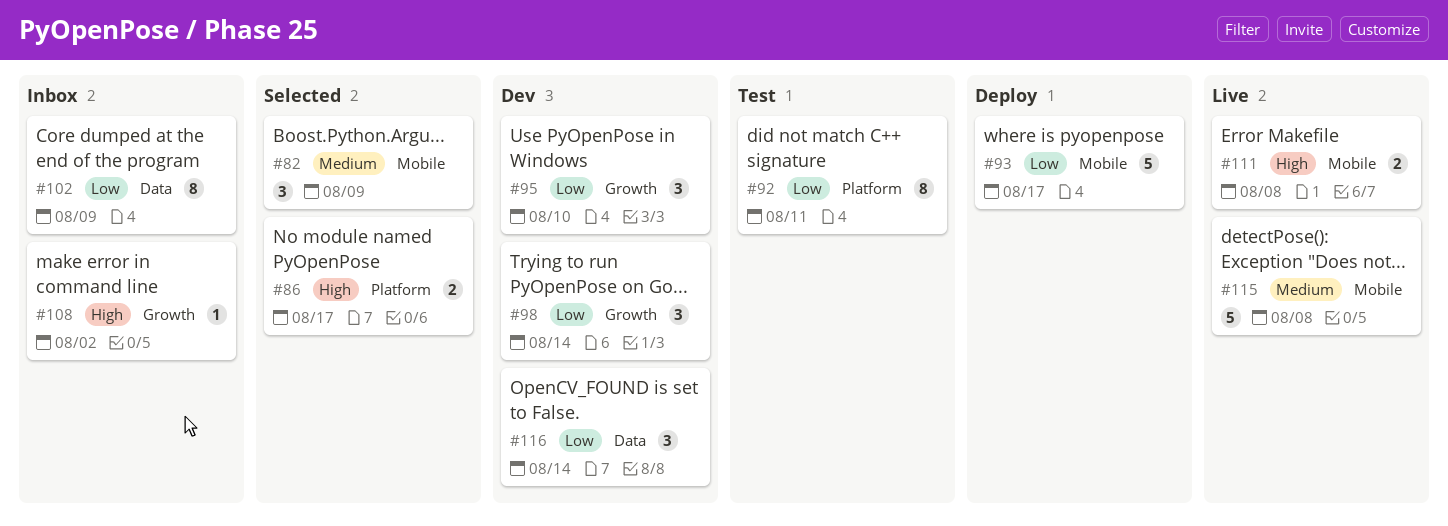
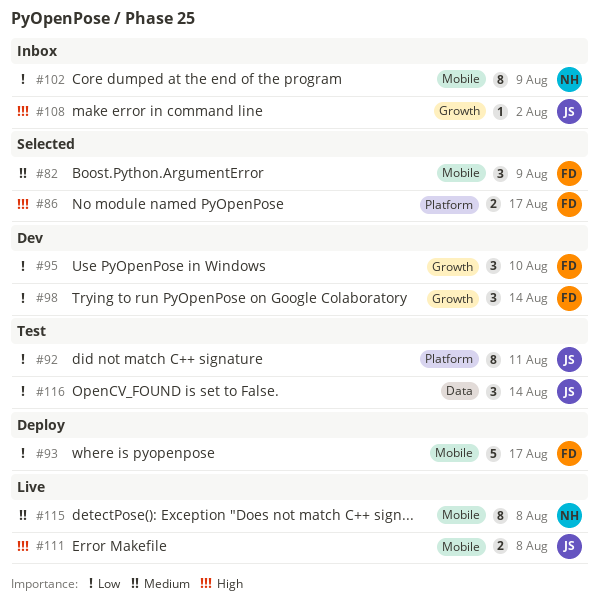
#102, label: Data -> Mobile
#115, estimate: 5 -> 8
#116, status: Dev -> Test

